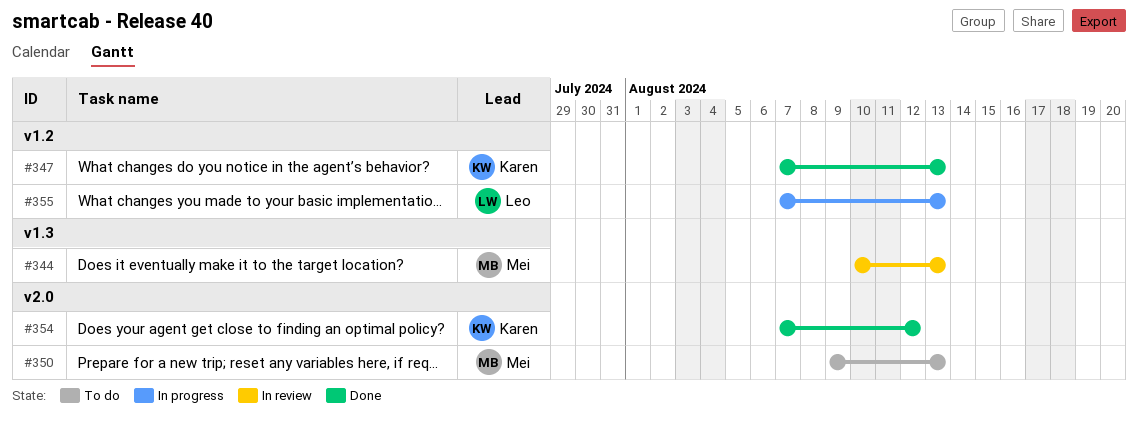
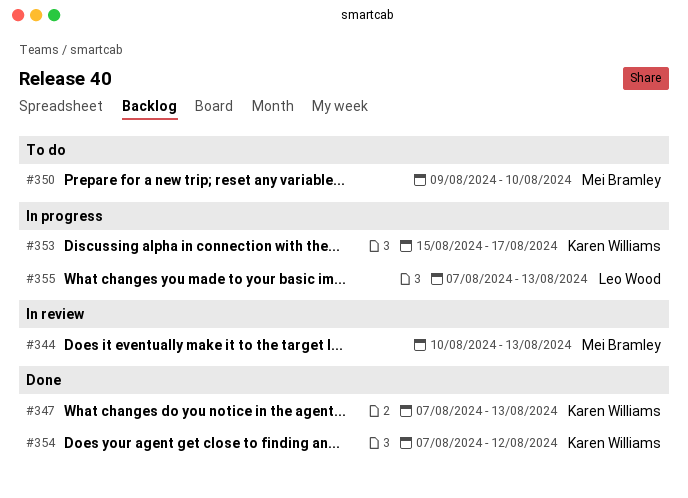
#350, due: Aug 13 -> Aug 10
#353: none -> present

